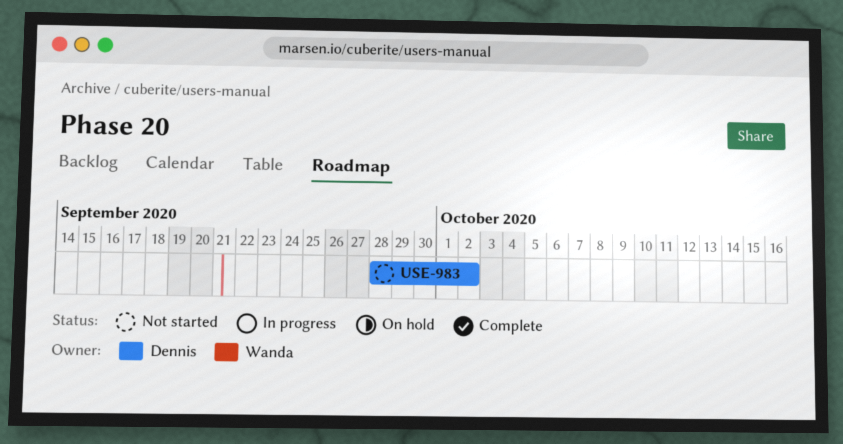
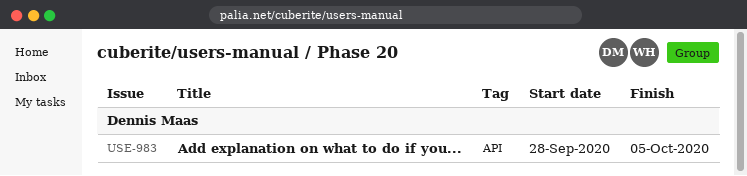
USE-983, due: Oct 2 -> Oct 5

